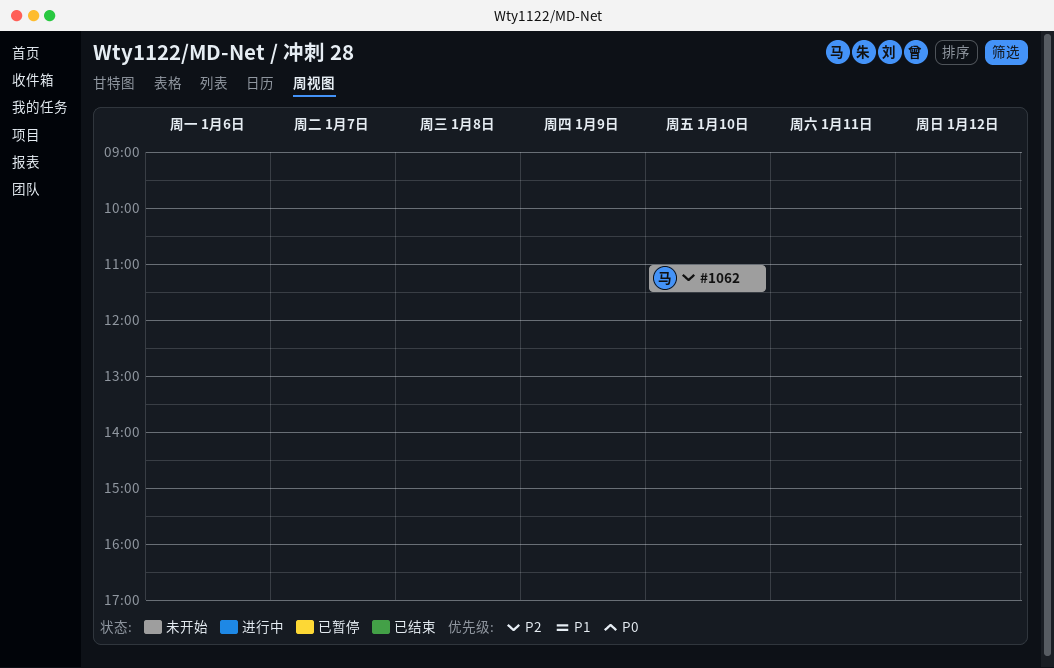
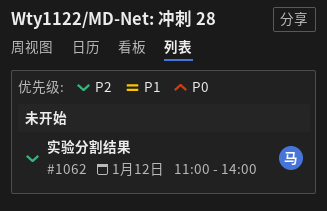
#1062, day: Jan 10 -> Jan 12
#1062, ends: 11:30 -> 14:00

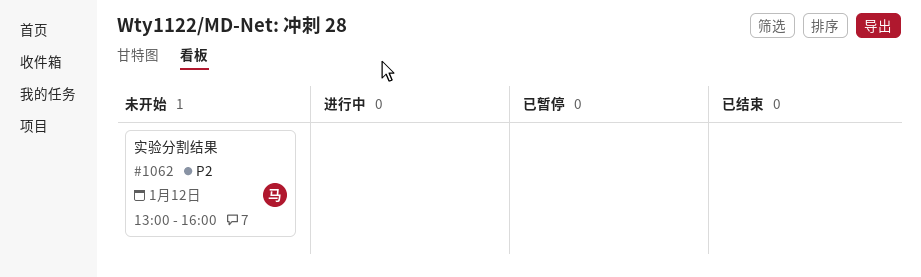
#1062, begins: 11:00 -> 13:00
#1062, ends: 14:00 -> 16:00

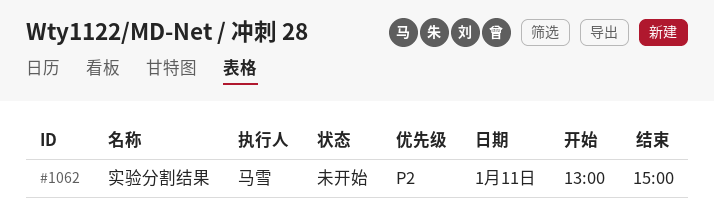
#1062, day: Jan 12 -> Jan 11
#1062, ends: 16:00 -> 15:00

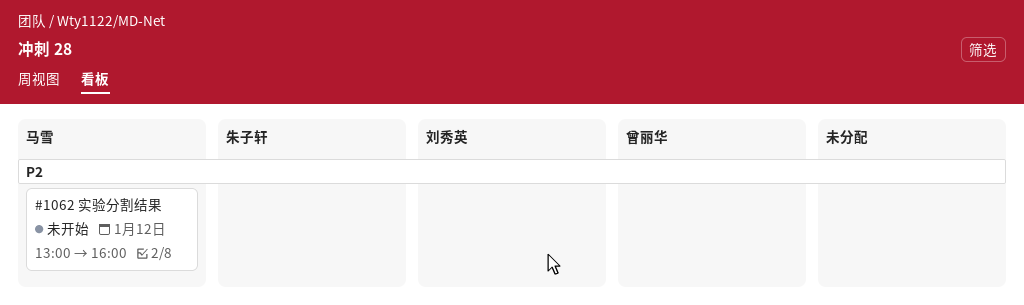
#1062, day: Jan 11 -> Jan 12
#1062, ends: 15:00 -> 16:00

